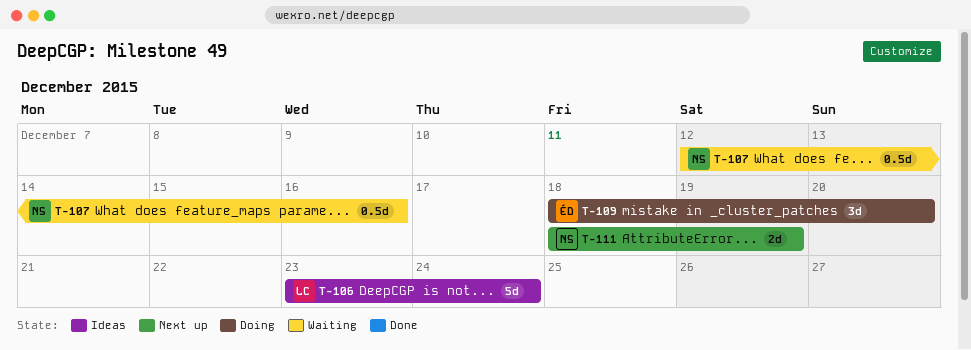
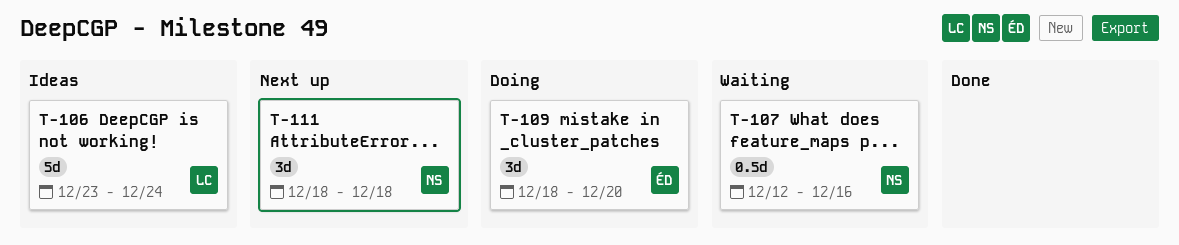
T-111, estimate: 2d -> 3d
T-111, due: Dec 19 -> Dec 18

